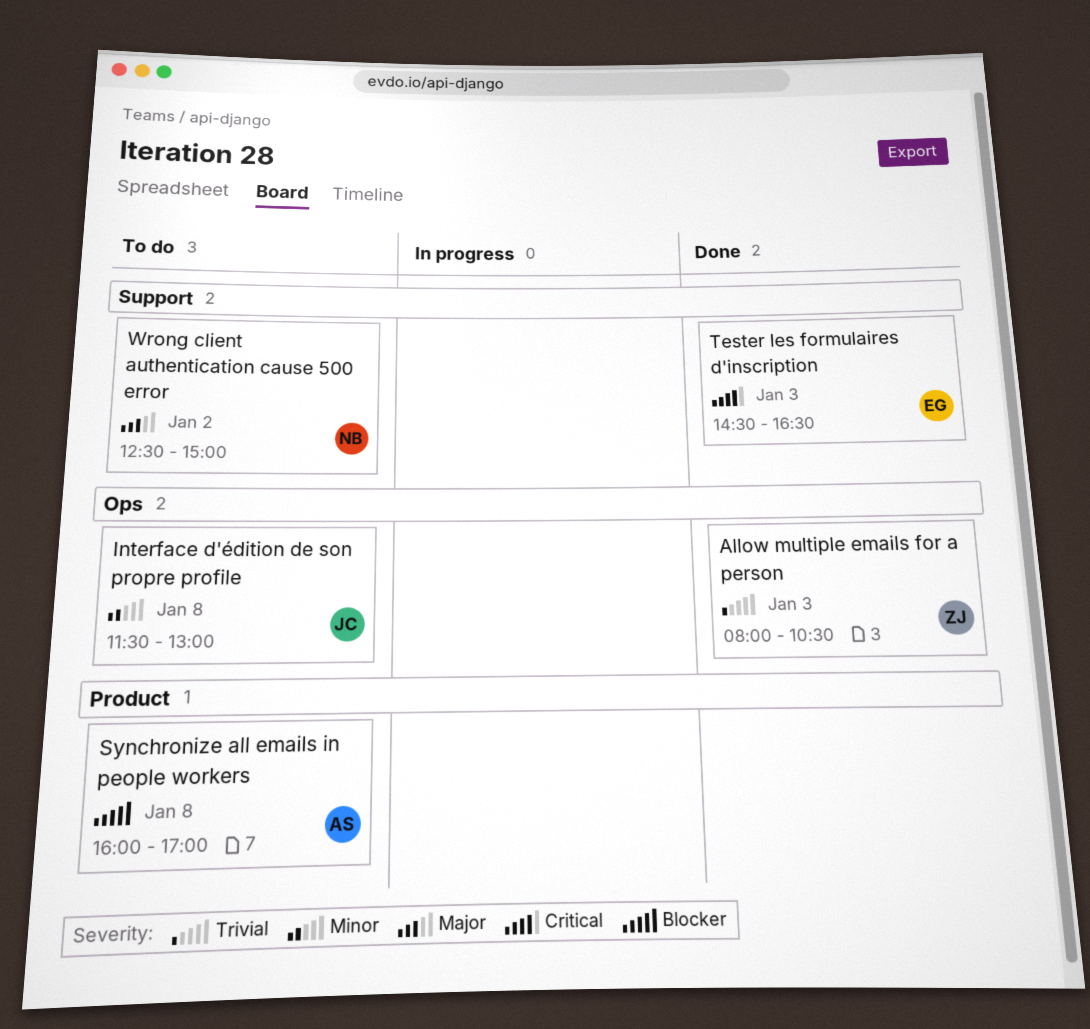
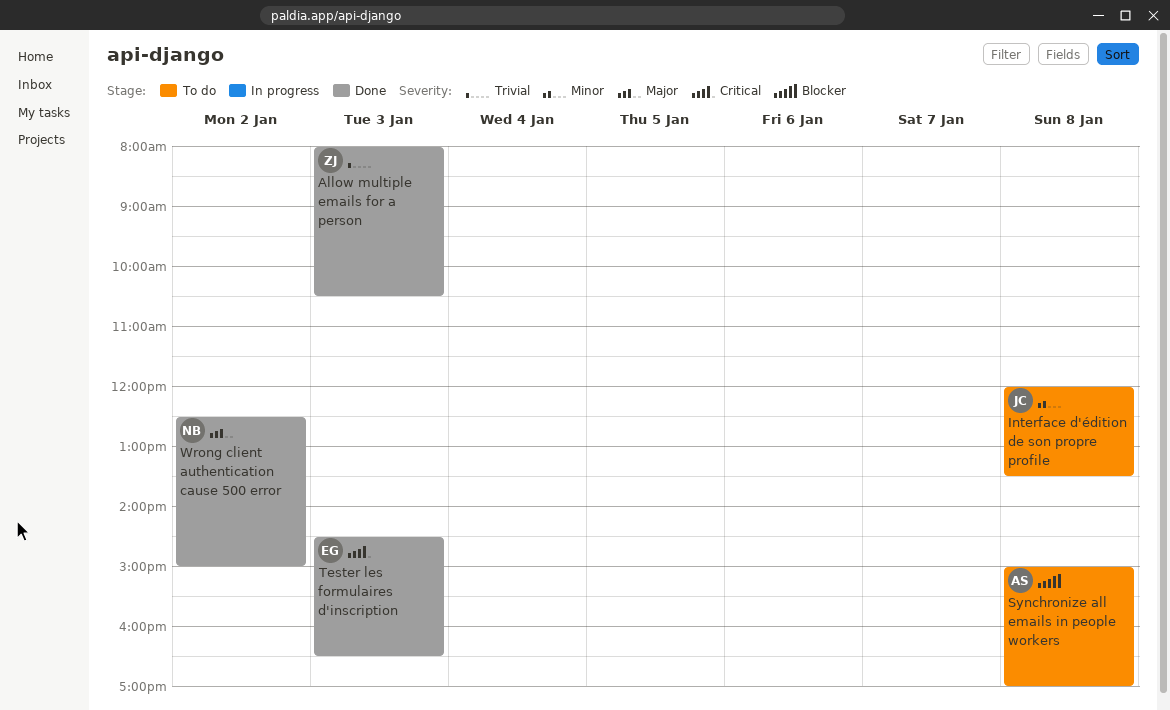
Interface d'édition de son propre profile, begins: 11:30 -> 12:00
Interface d'édition de son propre profile, ends: 13:00 -> 13:30
Synchronize all emails in people workers, begins: 16:00 -> 15:00
Wrong client authentication cause 500 error, status: To do -> Done

